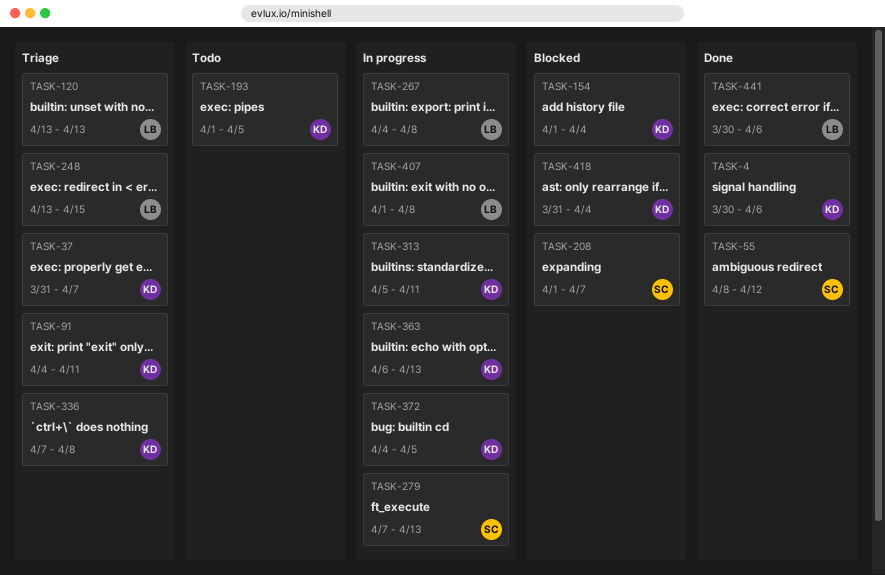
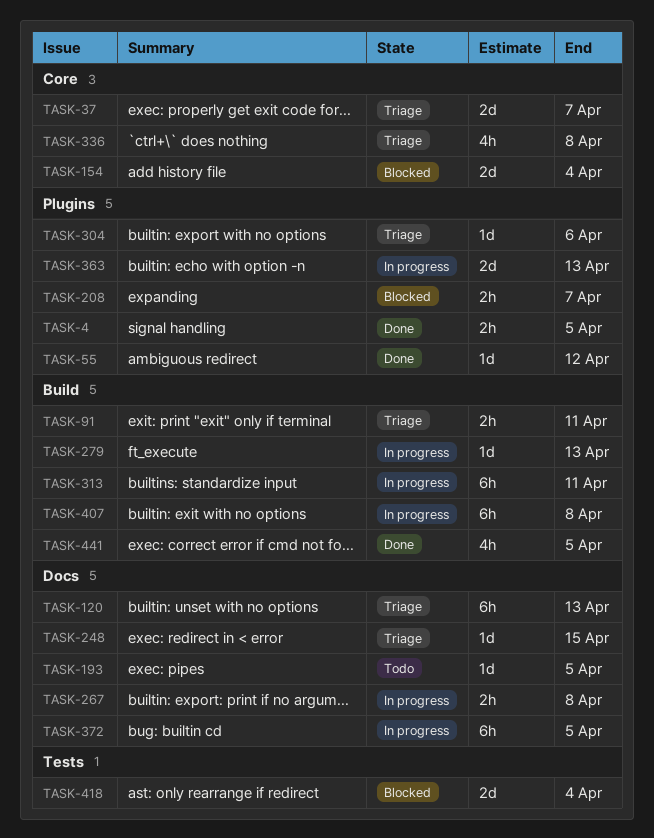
TASK-4, due: Apr 6 -> Apr 5
TASK-304: none -> present
TASK-441, due: Apr 6 -> Apr 5

